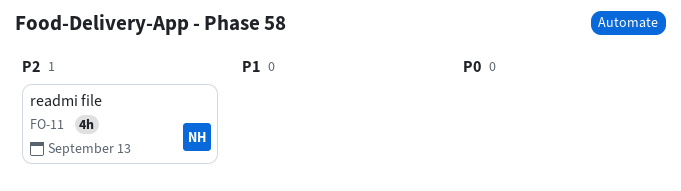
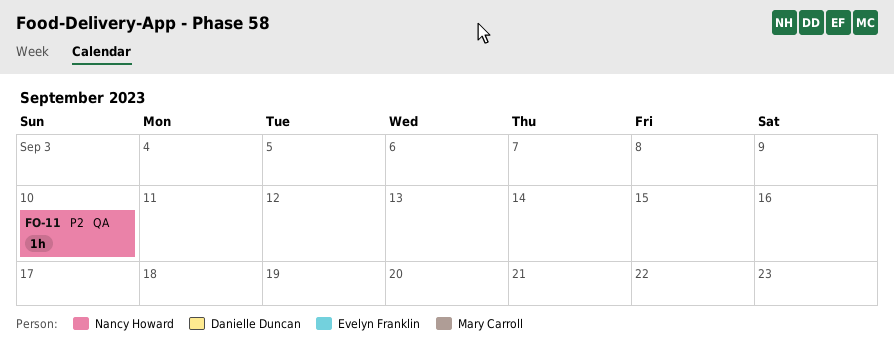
FO-11, estimate: 4h -> 1h
FO-11, due: Sep 13 -> Sep 10

